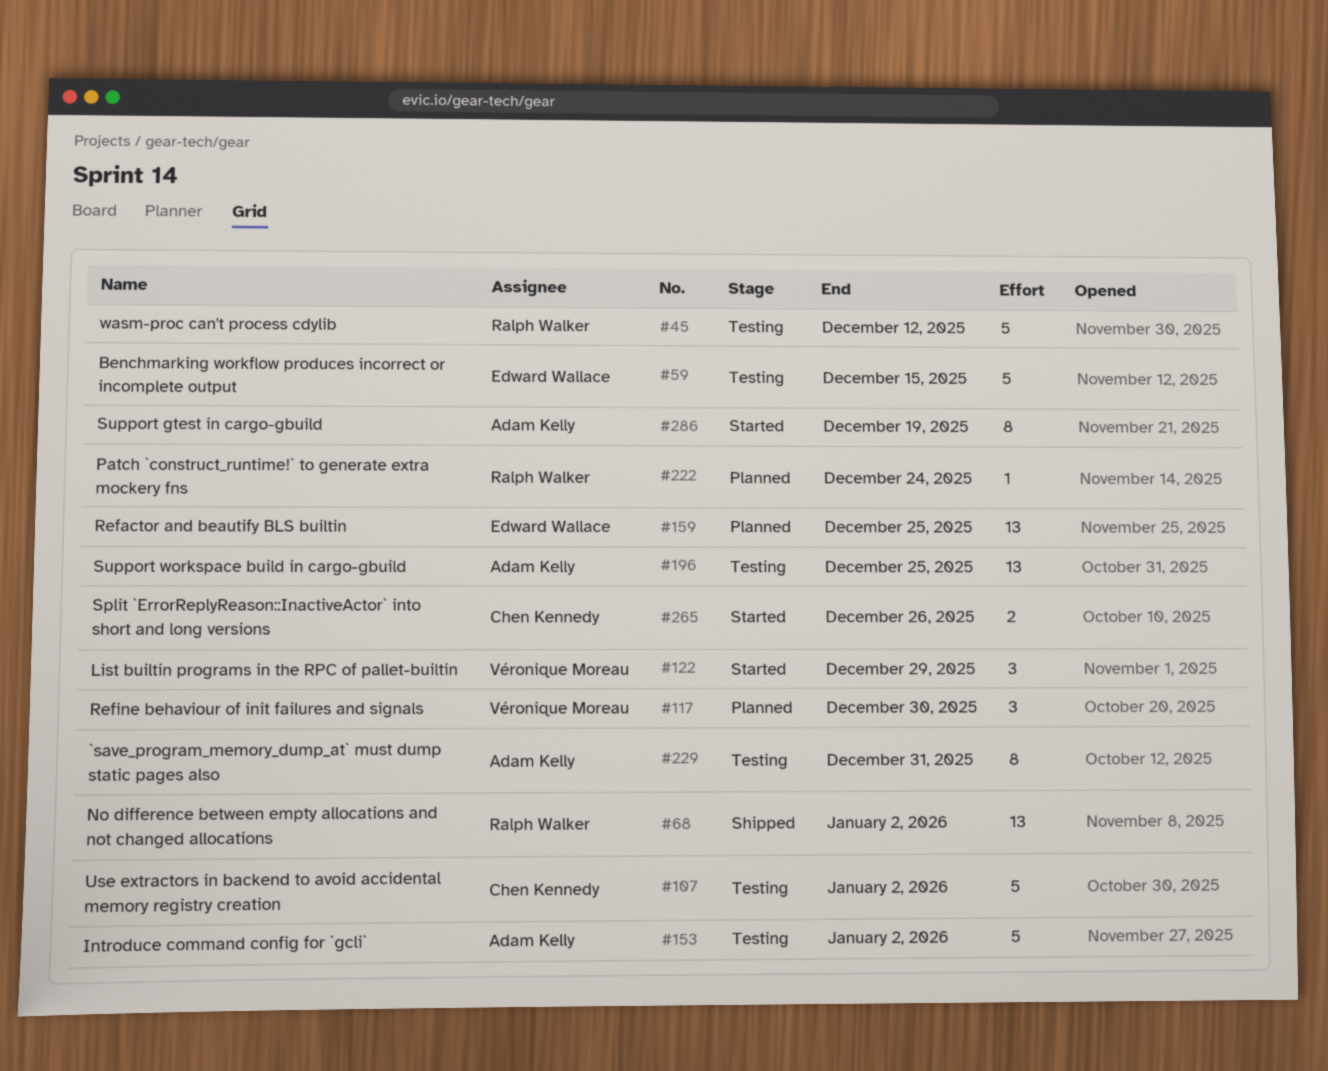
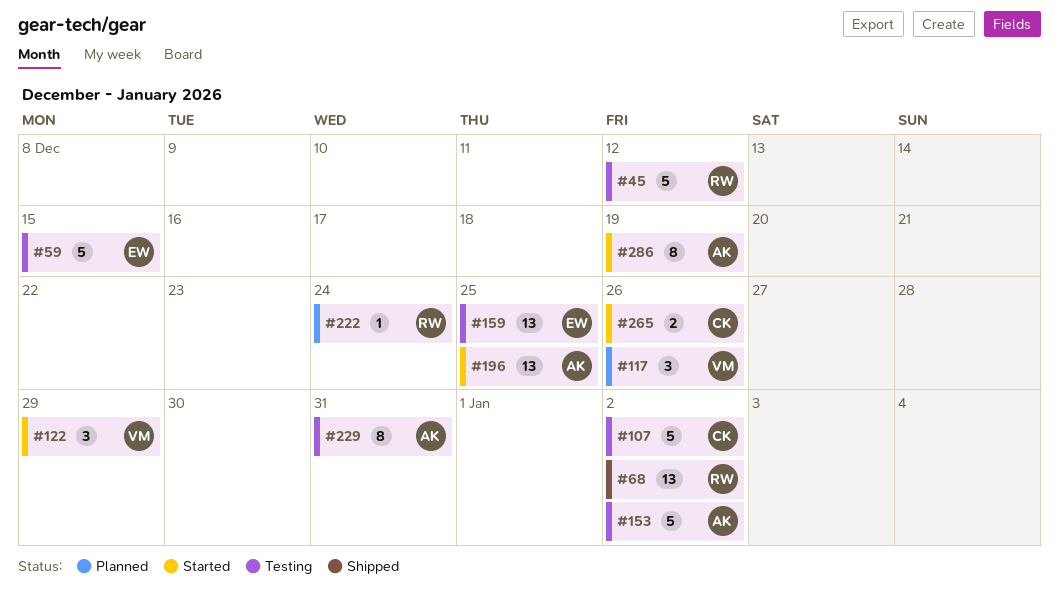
#117, due: Dec 30 -> Dec 26
#159, status: Planned -> Testing
#196, status: Testing -> Started

